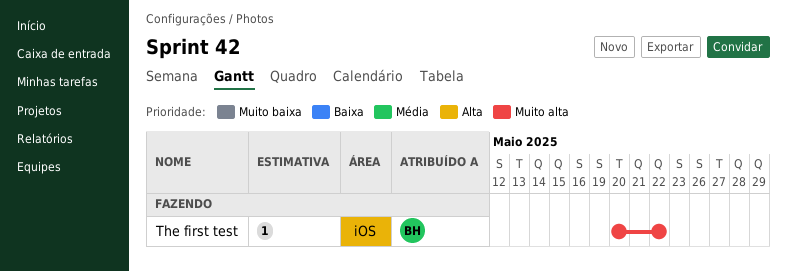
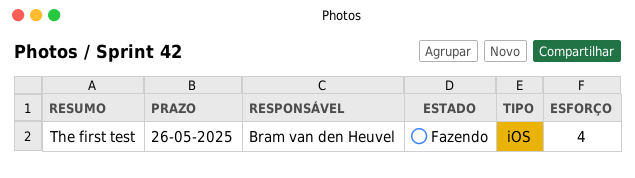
The first test, estimate: 1 -> 4
The first test, due: May 22 -> May 26

